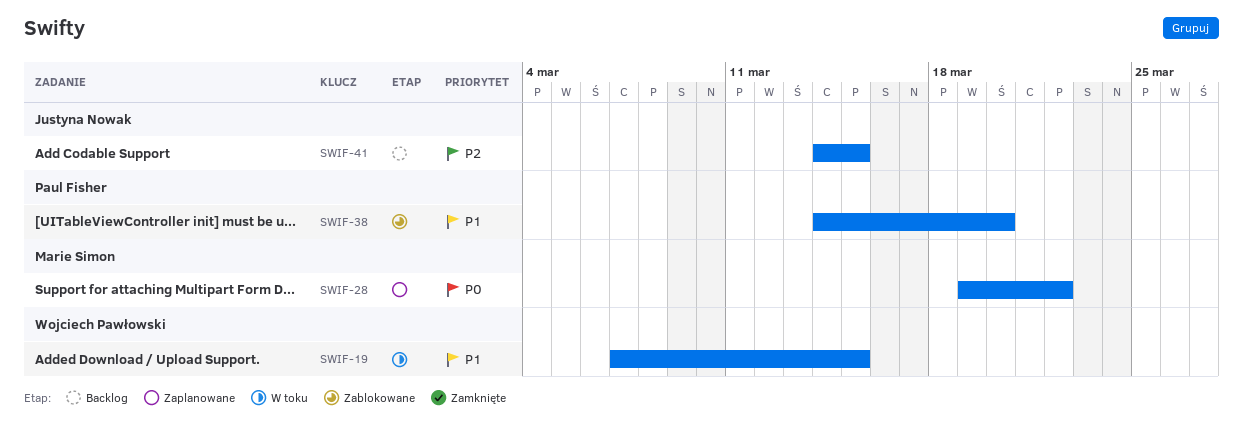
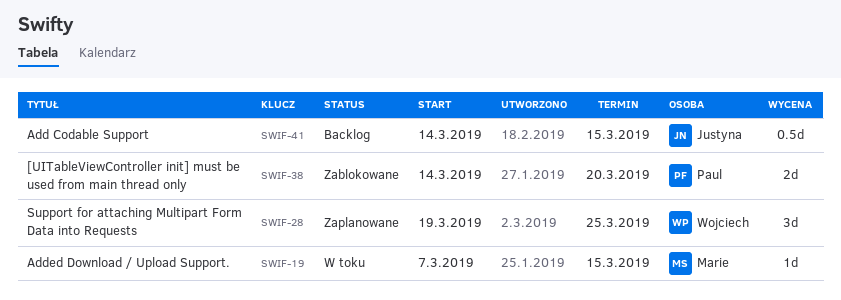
SWIF-19, owner: Wojciech Pawłowski -> Marie Simon
SWIF-28, owner: Marie Simon -> Wojciech Pawłowski
SWIF-28, due: Mar 22 -> Mar 25

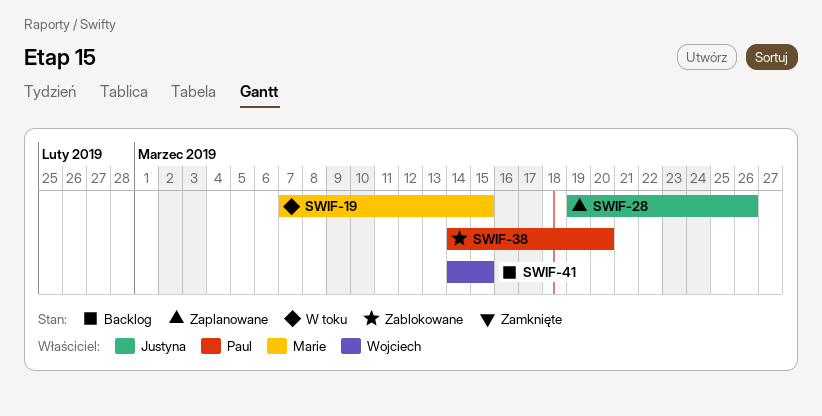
SWIF-28, owner: Wojciech -> Justyna
SWIF-28, due: Mar 25 -> Mar 26
SWIF-41, owner: Justyna -> Wojciech

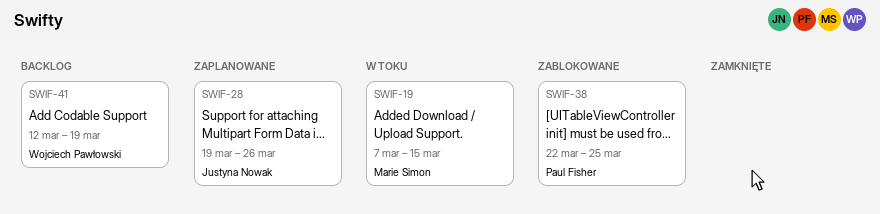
SWIF-38, start: Mar 14 -> Mar 22
SWIF-38, due: Mar 20 -> Mar 25
SWIF-41, start: Mar 14 -> Mar 12
SWIF-41, due: Mar 15 -> Mar 19

